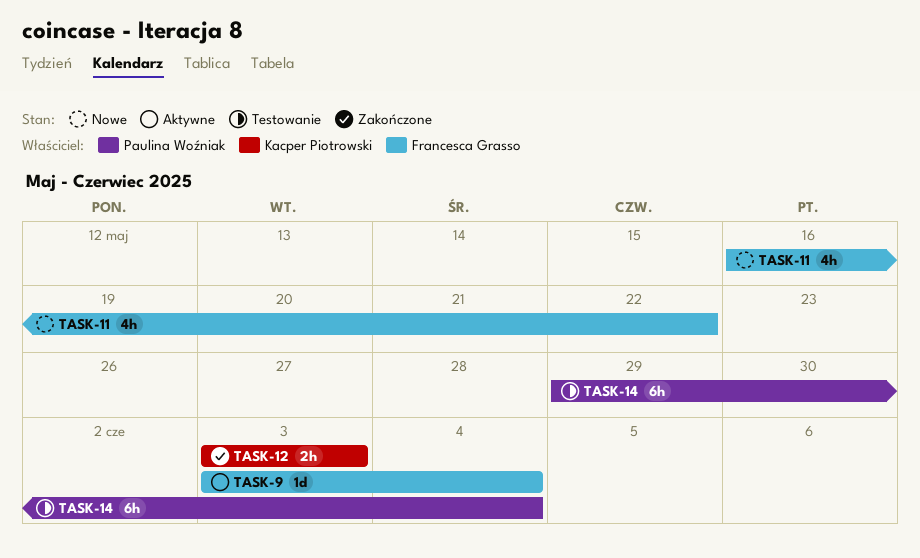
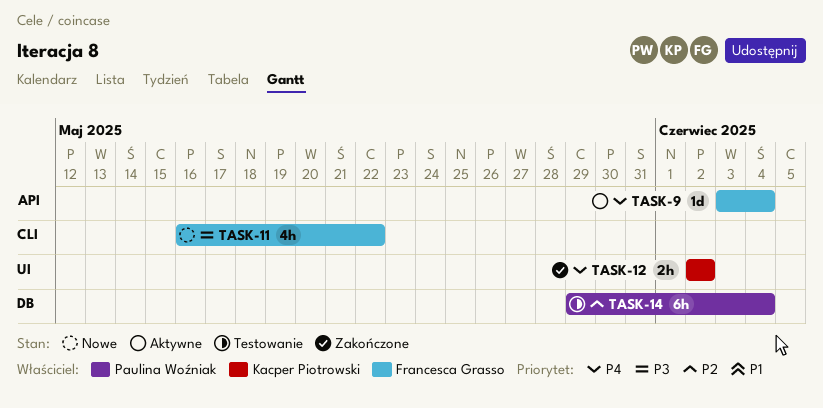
TASK-12, start: Jun 3 -> Jun 2
TASK-12, due: Jun 3 -> Jun 2

